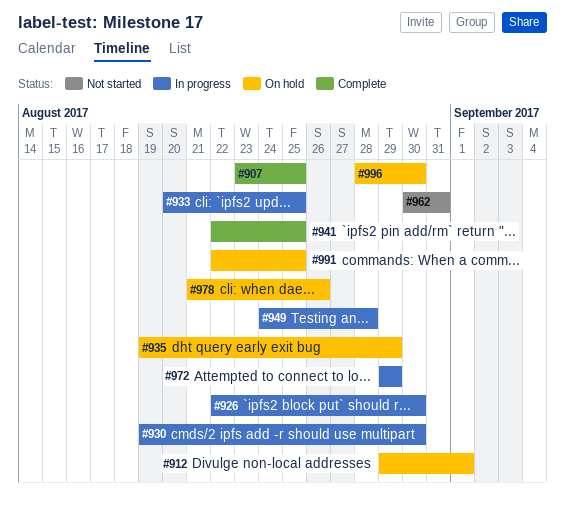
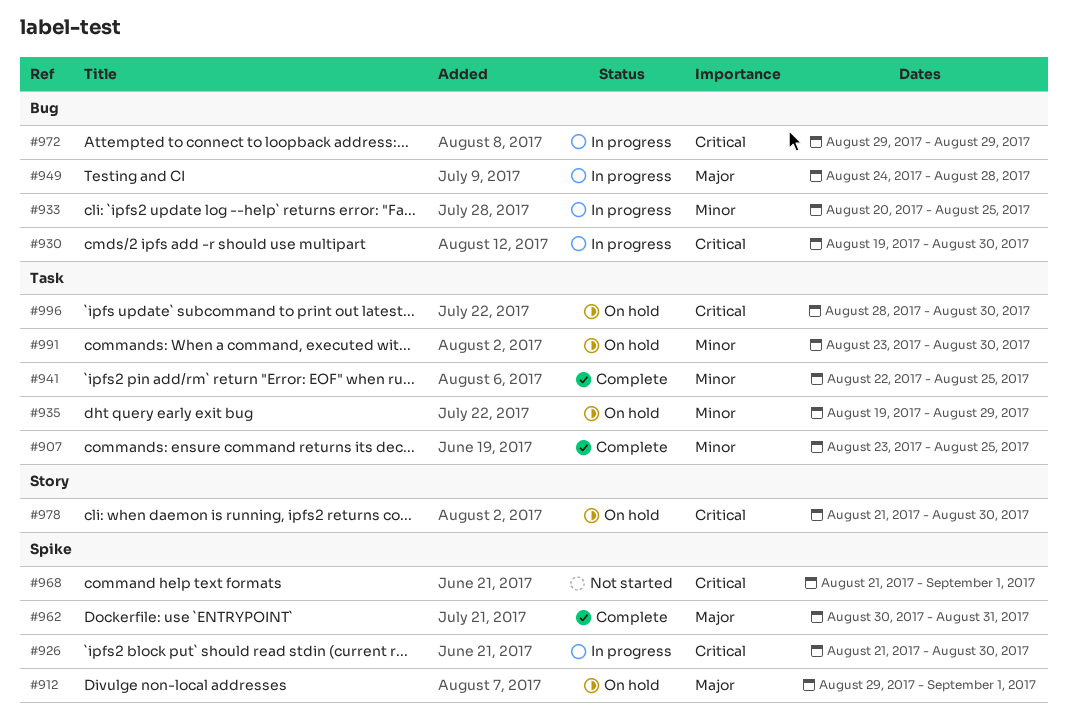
#926, start: Aug 22 -> Aug 21
#962, status: Not started -> Complete
#968: none -> present
#978, due: Aug 26 -> Aug 30
#991, start: Aug 22 -> Aug 23
#991, due: Aug 25 -> Aug 30

